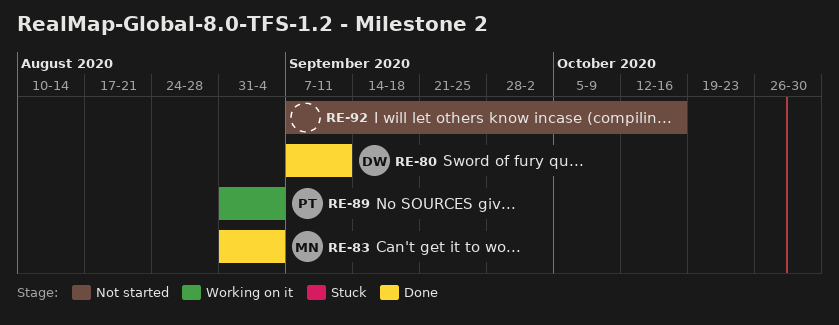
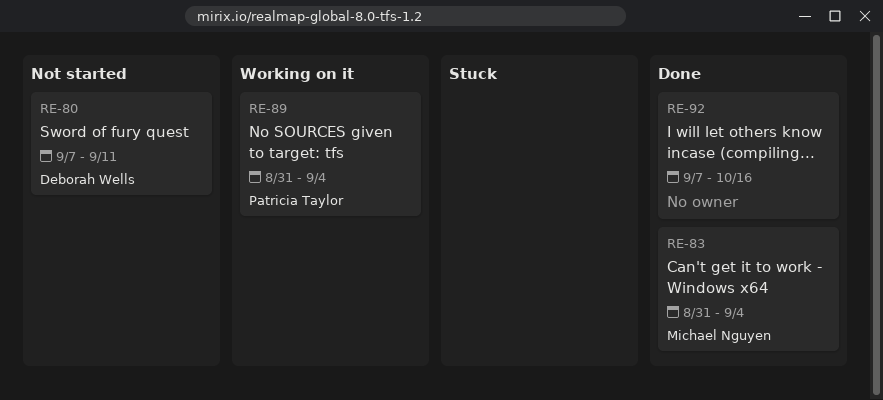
RE-80, status: Done -> Not started
RE-92, status: Not started -> Done

